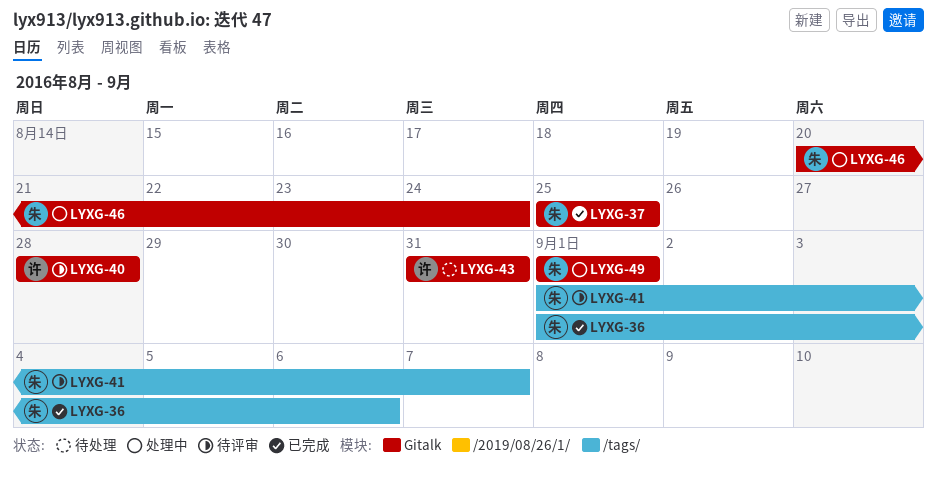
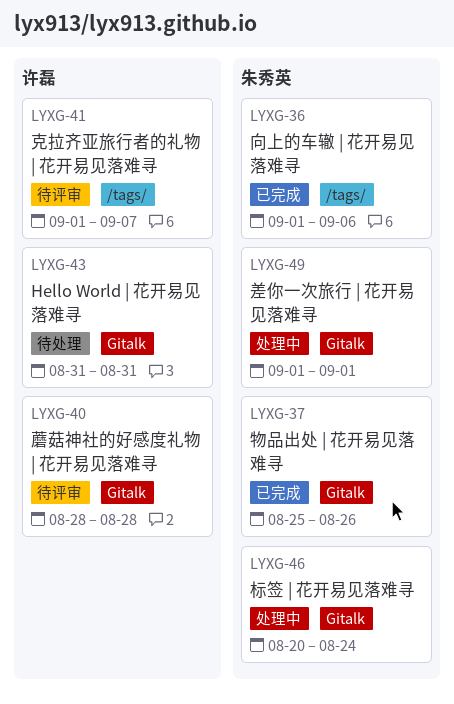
LYXG-37, due: Aug 25 -> Aug 26
LYXG-41, owner: 朱秀英 -> 许磊

